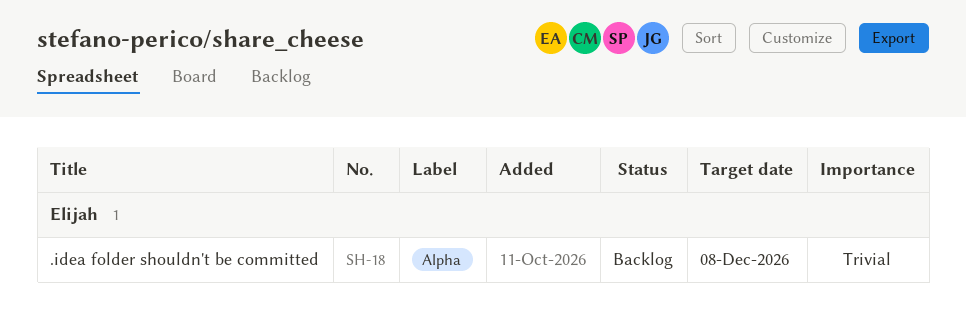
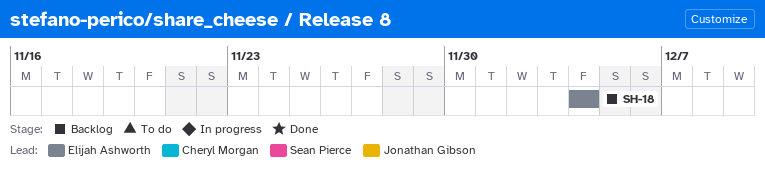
SH-18, due: Dec 8 -> Dec 4

